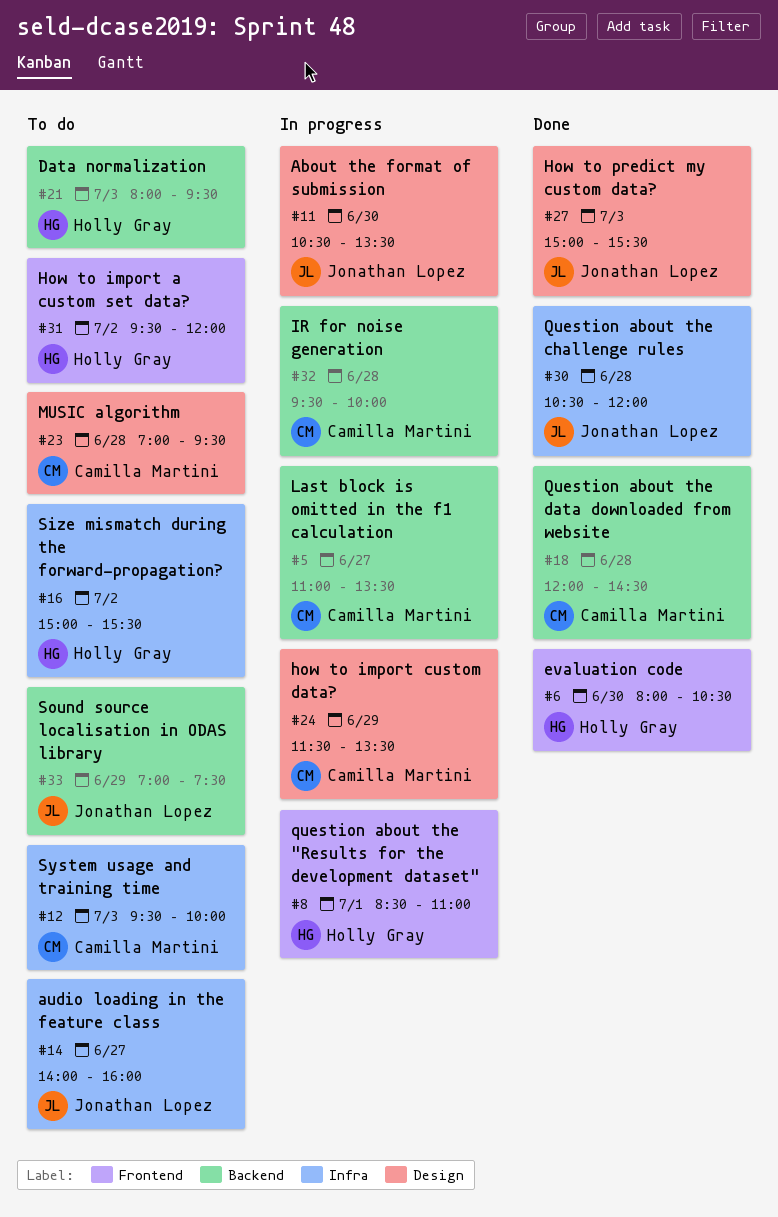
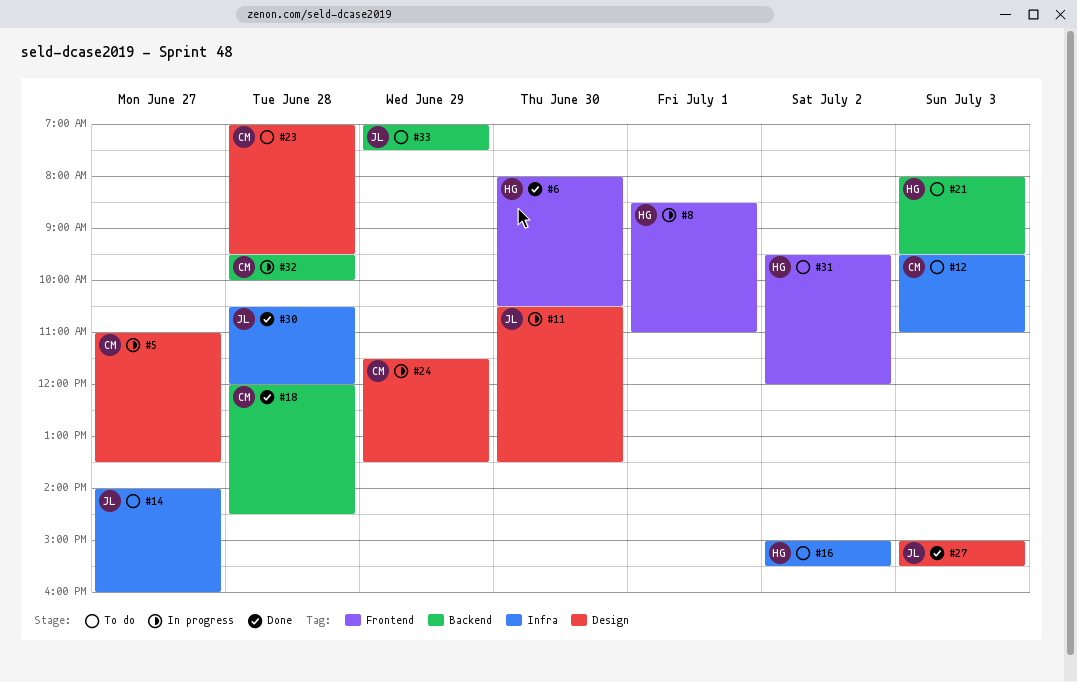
#5, label: Backend -> Design
#12, ends: 10:00 -> 11:00

